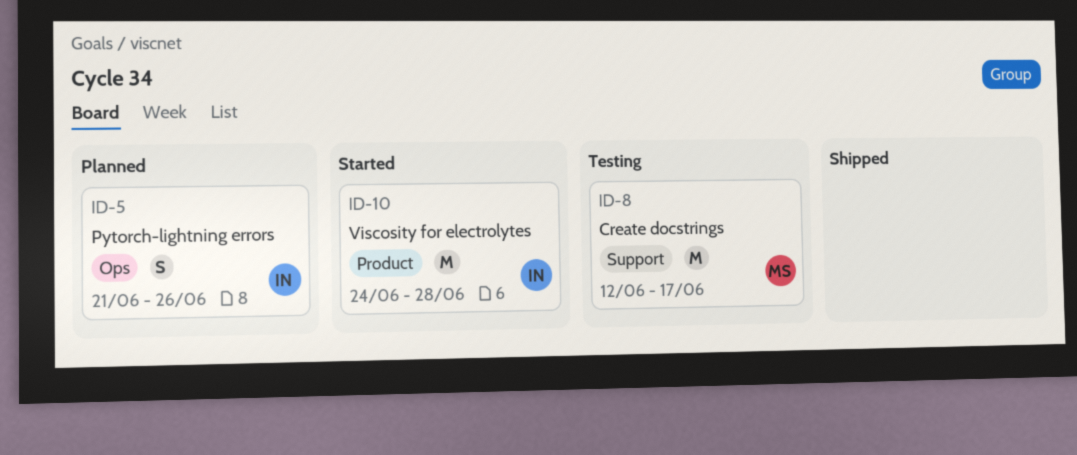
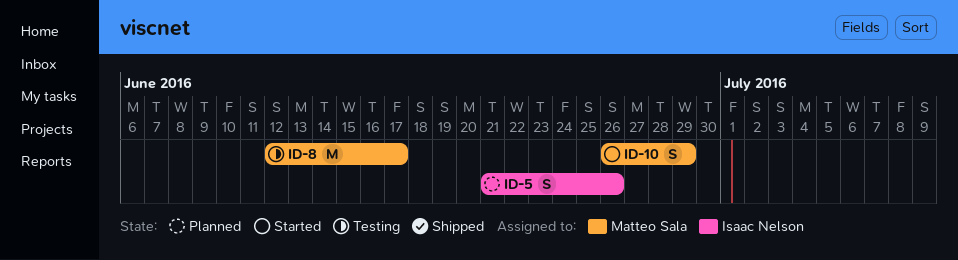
ID-10, owner: Isaac Nelson -> Matteo Sala
ID-10, estimate: M -> S
ID-10, start: Jun 24 -> Jun 26
ID-10, due: Jun 28 -> Jun 29

